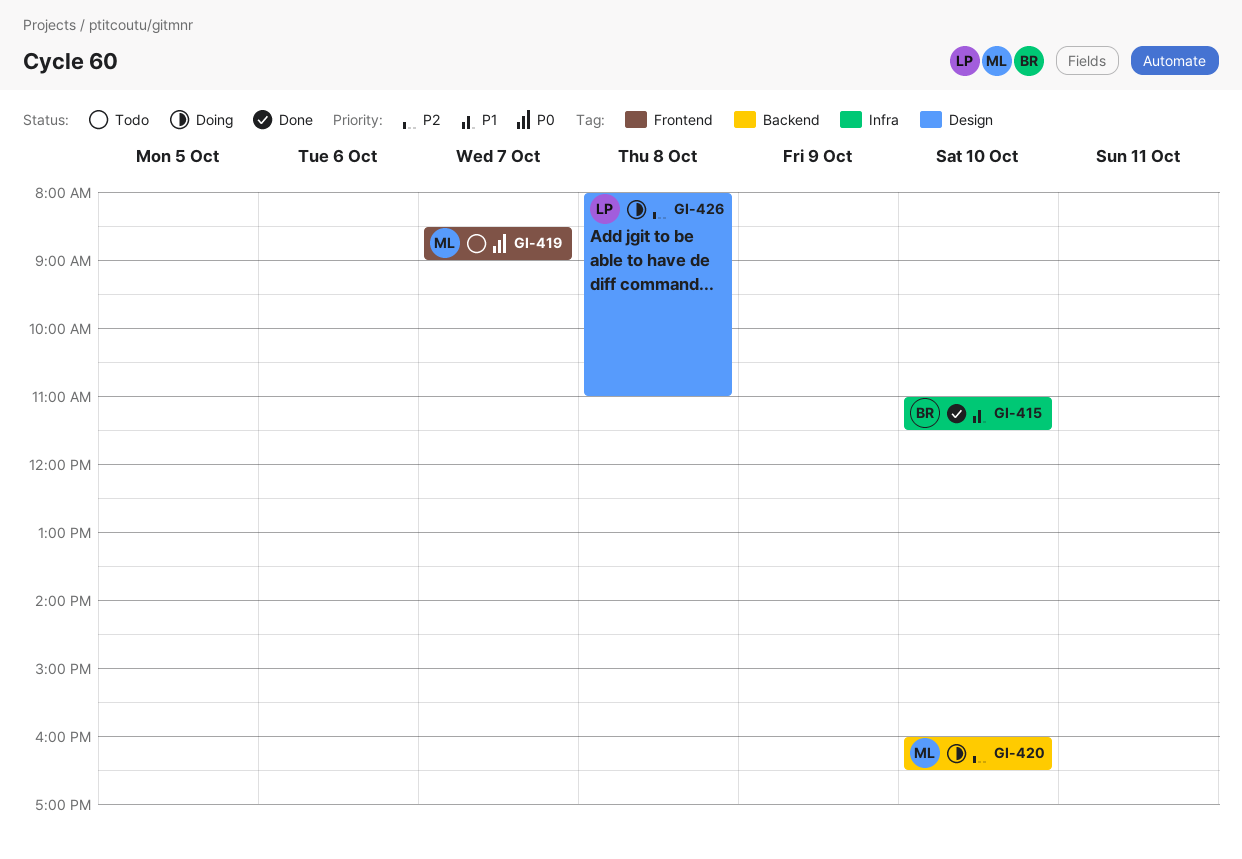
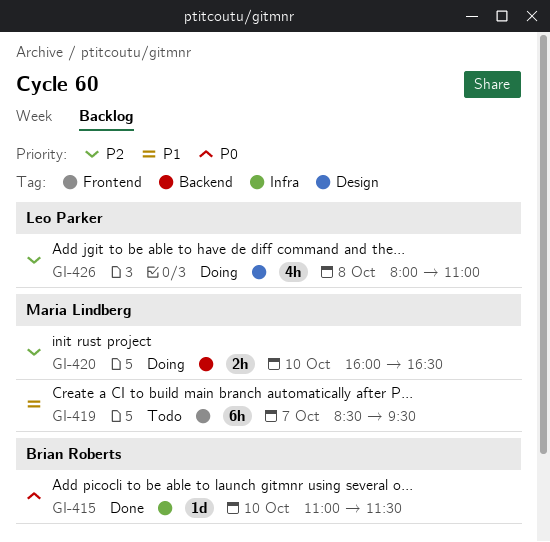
GI-415, priority: P1 -> P0
GI-419, priority: P0 -> P1
GI-419, ends: 09:00 -> 09:30

